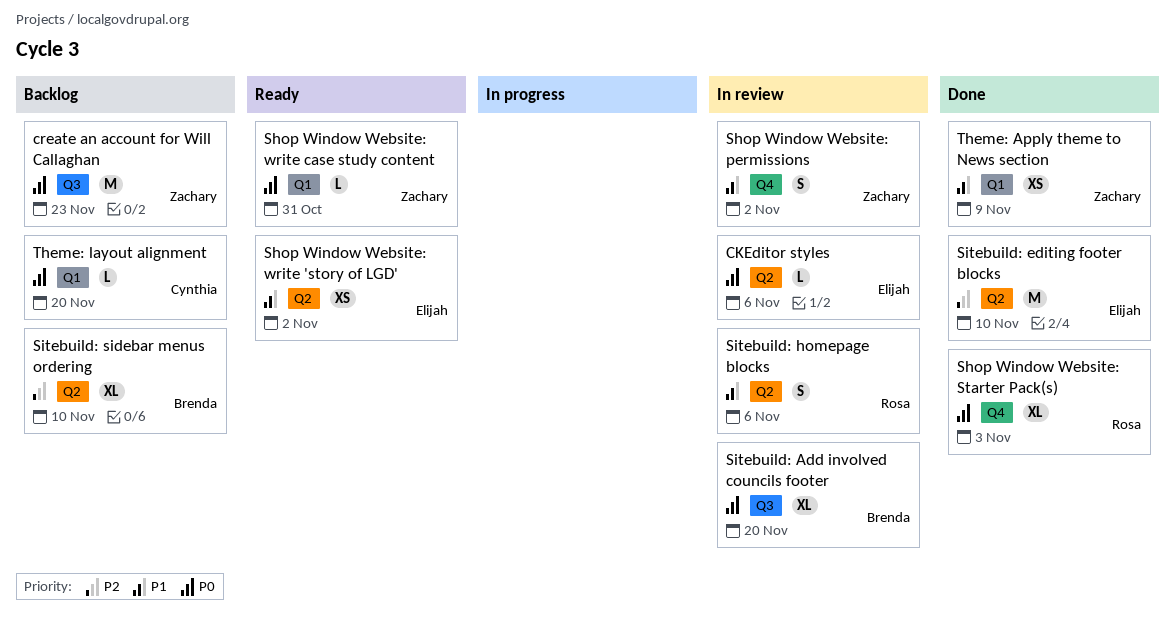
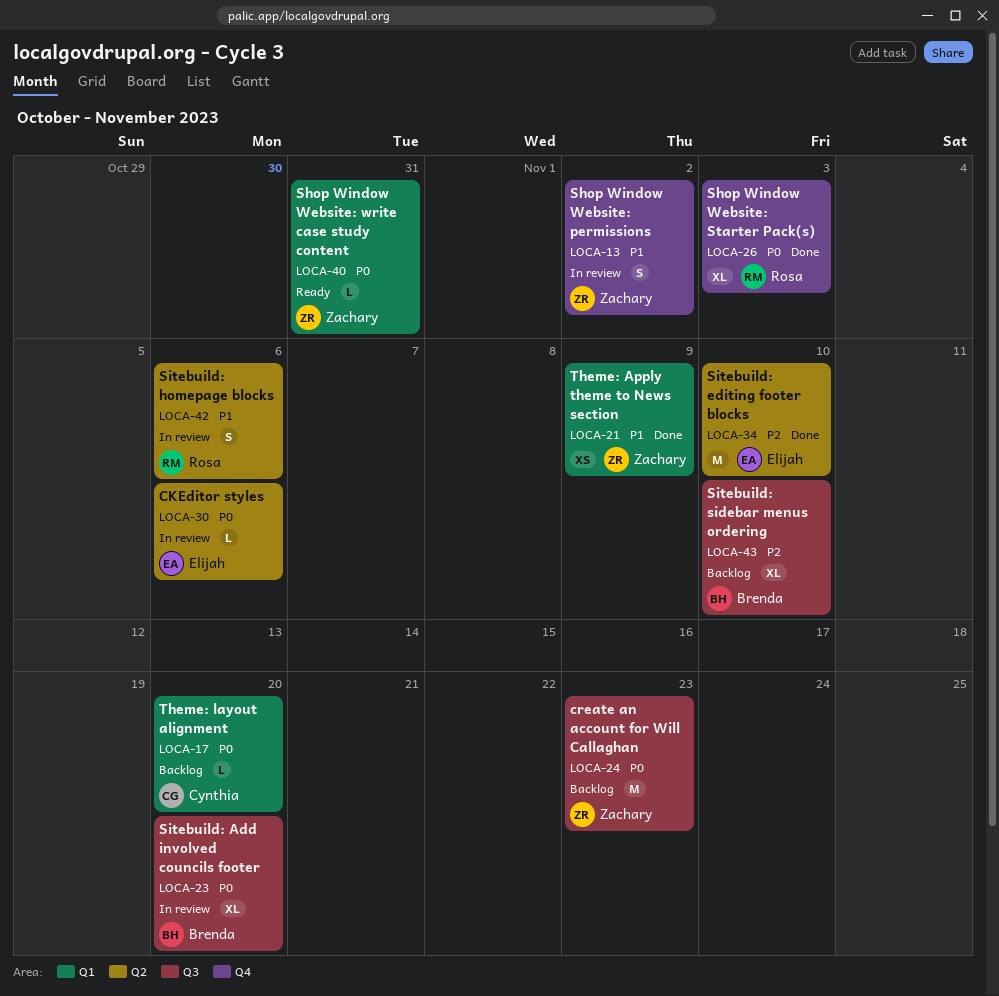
Shop Window Website: write 'story of LGD': present -> none
Sitebuild: sidebar menus ordering, label: Q2 -> Q3

